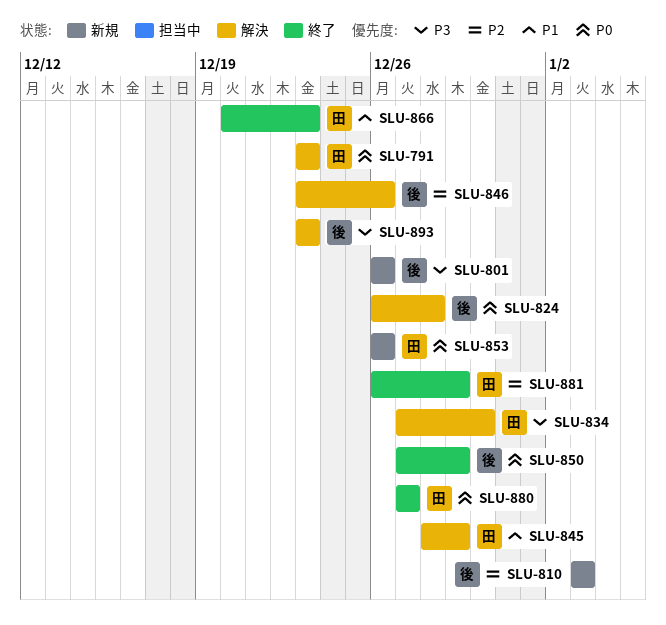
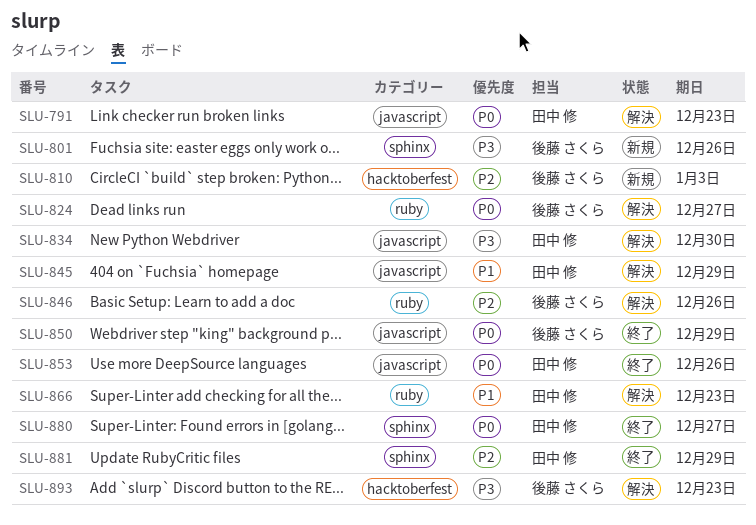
SLU-824, due: Dec 28 -> Dec 27
SLU-853, status: 新規 -> 終了
SLU-866, status: 終了 -> 解決

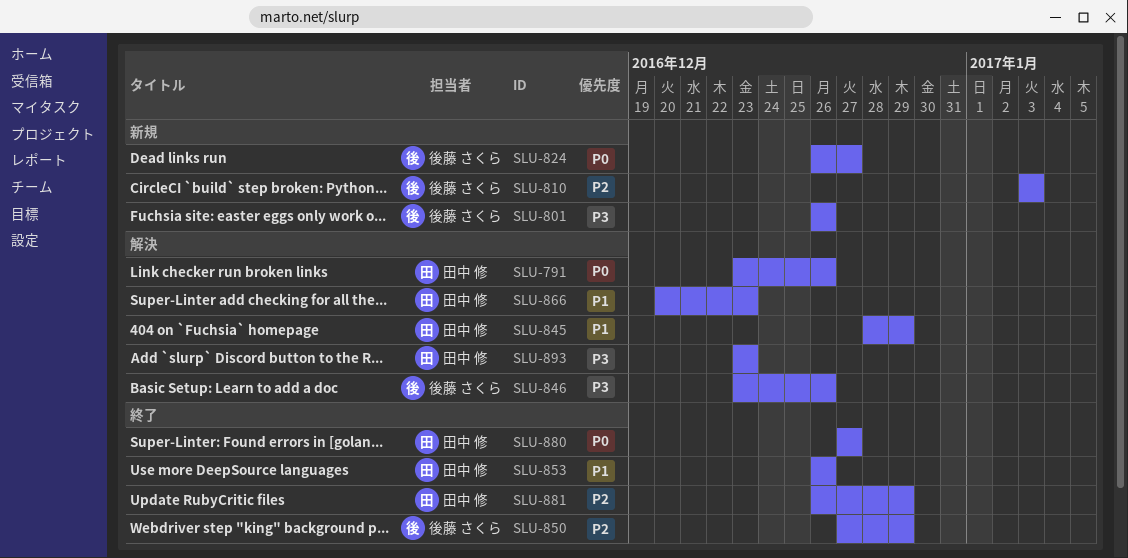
SLU-791, due: Dec 23 -> Dec 26
SLU-824, status: 解決 -> 新規
SLU-834: present -> none
SLU-846, priority: P2 -> P3
SLU-850, priority: P0 -> P2
SLU-853, priority: P0 -> P1
SLU-893, owner: 後藤 さくら -> 田中 修

